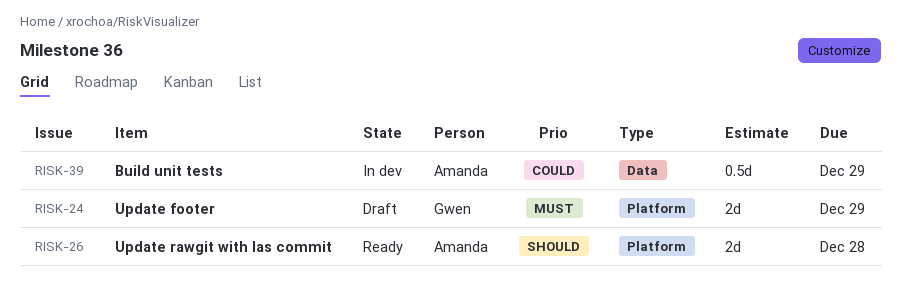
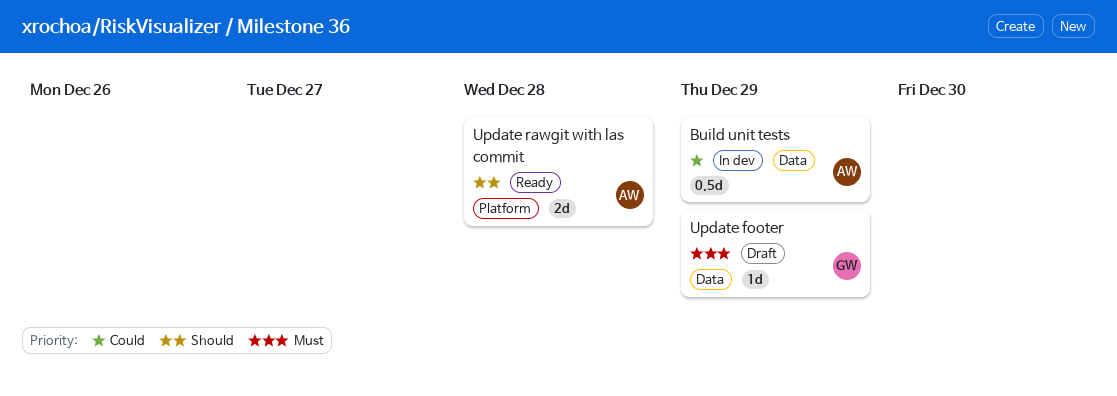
Update footer, label: Platform -> Data
Update footer, estimate: 2d -> 1d

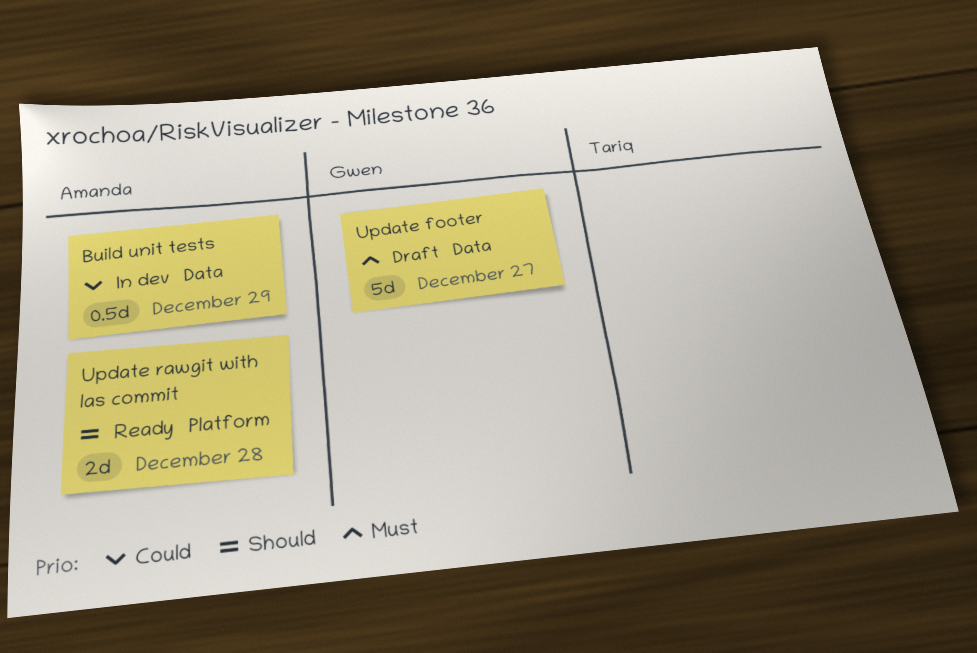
Update footer, estimate: 1d -> 5d
Update footer, due: Dec 29 -> Dec 27

